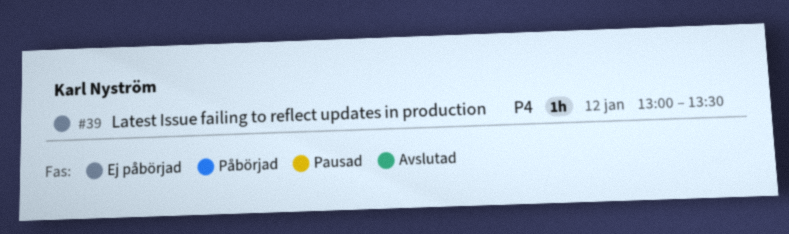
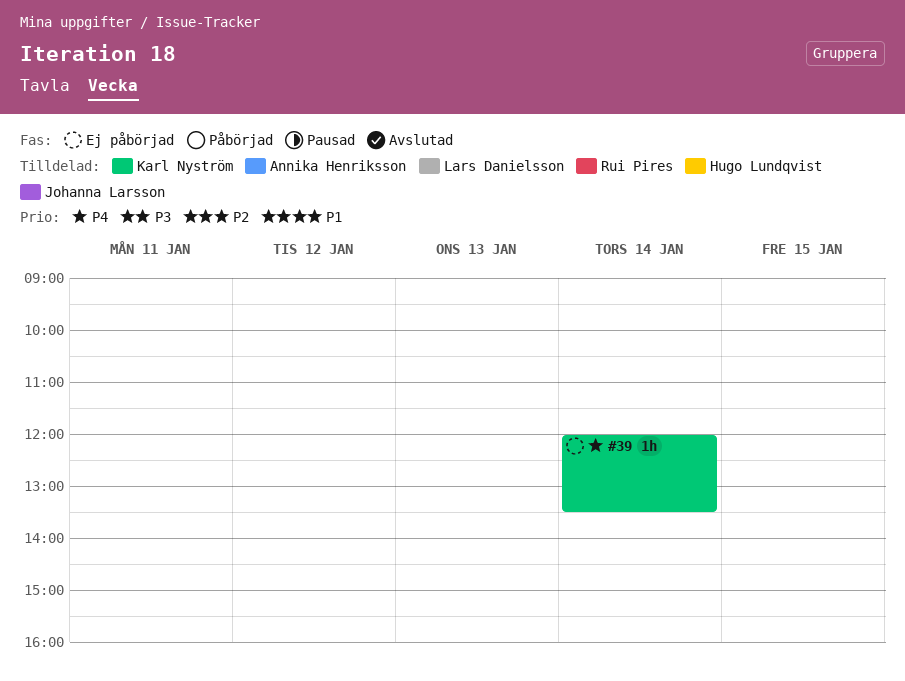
#39, day: Jan 12 -> Jan 14
#39, begins: 13:00 -> 12:00

